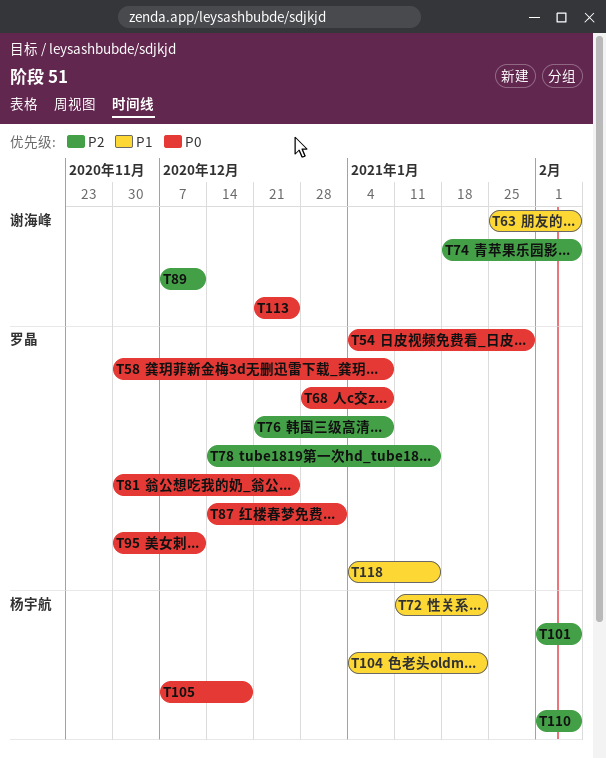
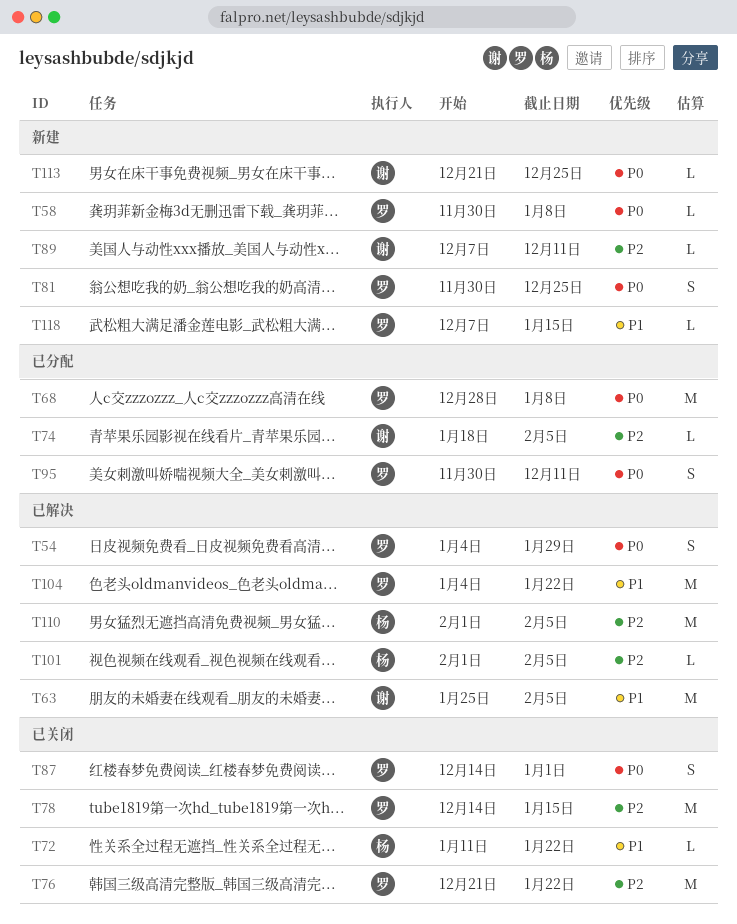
T76, due: Jan 8 -> Jan 22
T104, owner: 杨宇航 -> 罗晶
T105: present -> none
T118, start: Jan 4 -> Dec 7

